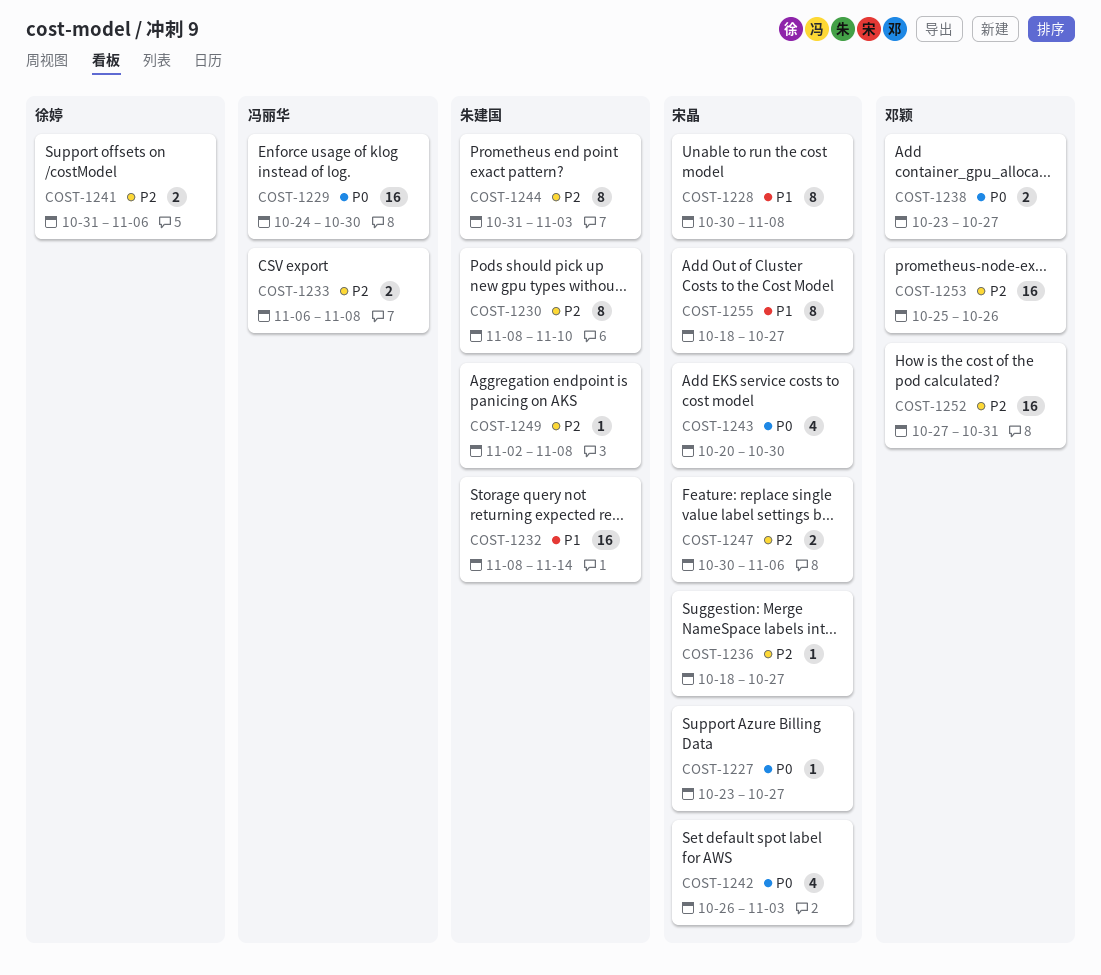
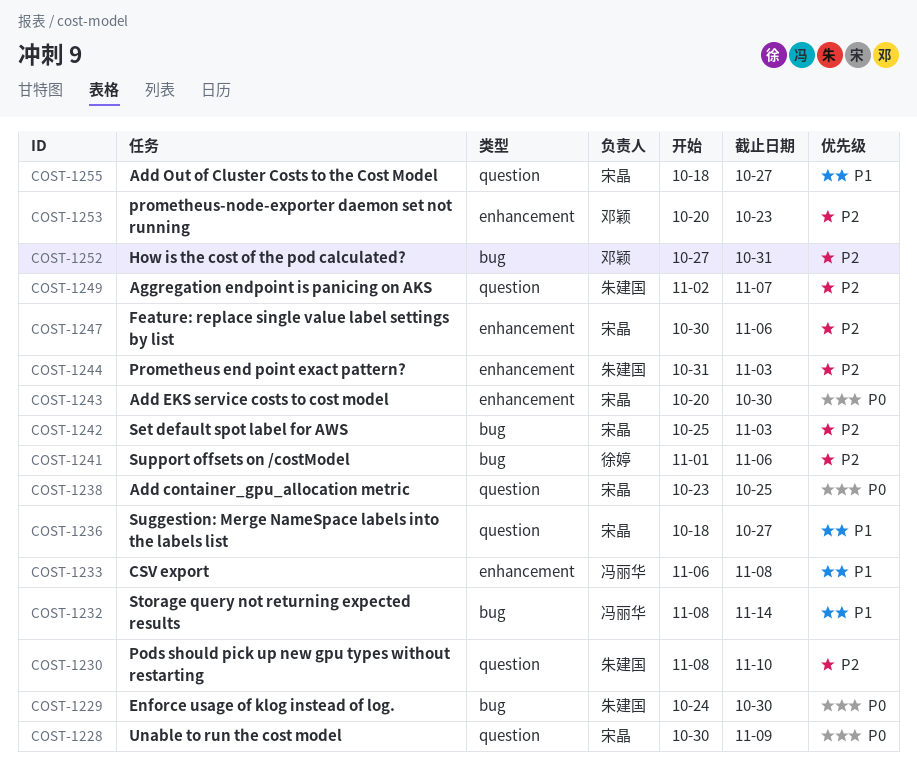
COST-1227: present -> none
COST-1228, priority: P1 -> P0
COST-1228, due: Nov 8 -> Nov 9
COST-1229, owner: 冯丽华 -> 朱建国
COST-1232, owner: 朱建国 -> 冯丽华
COST-1233, priority: P2 -> P1
COST-1236, priority: P2 -> P1
COST-1238, owner: 邓颖 -> 宋晶
COST-1238, due: Oct 27 -> Oct 25
COST-1241, start: Oct 31 -> Nov 1
COST-1242, priority: P0 -> P2
COST-1242, start: Oct 26 -> Oct 25
COST-1249, due: Nov 8 -> Nov 7
COST-1253, start: Oct 25 -> Oct 20
COST-1253, due: Oct 26 -> Oct 23

